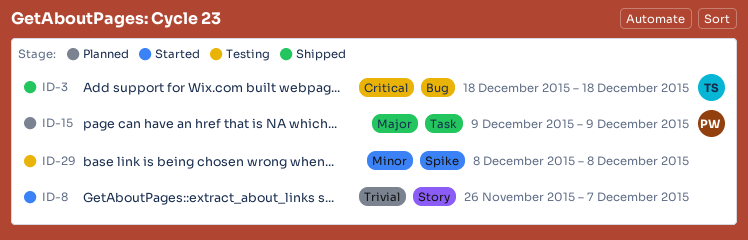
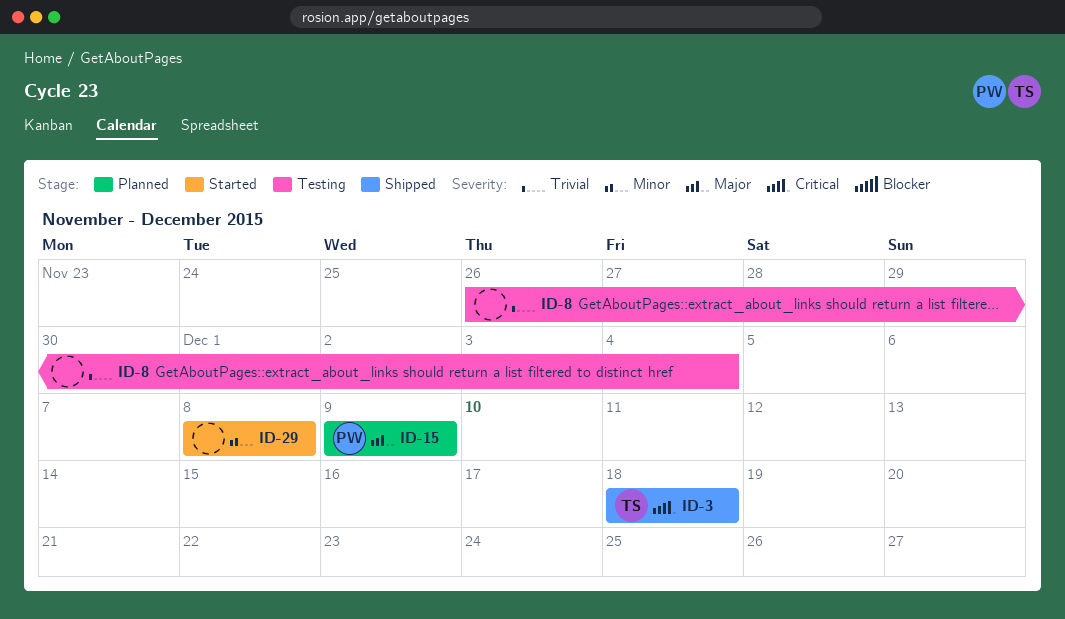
ID-8, status: Started -> Testing
ID-8, due: Dec 7 -> Dec 4
ID-29, status: Testing -> Started

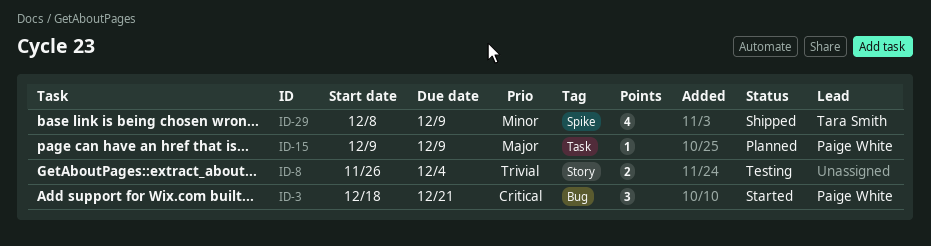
ID-3, status: Shipped -> Started
ID-3, owner: Tara Smith -> Paige White
ID-3, due: Dec 18 -> Dec 21
ID-29, status: Started -> Shipped
ID-29, owner: none -> Tara Smith
ID-29, due: Dec 8 -> Dec 9

